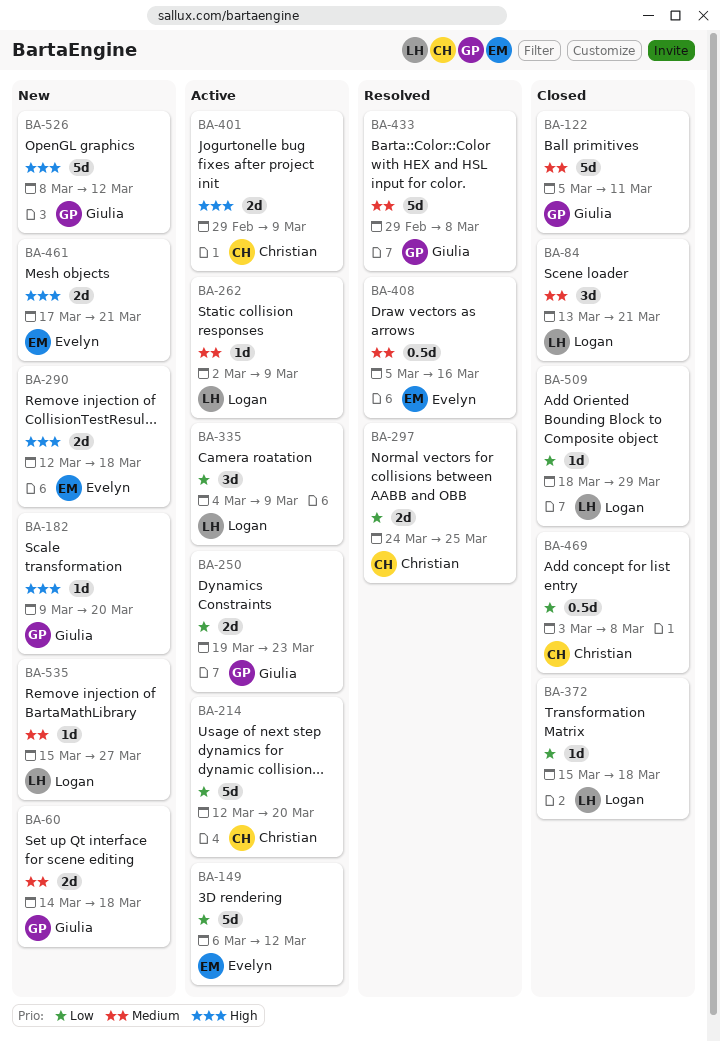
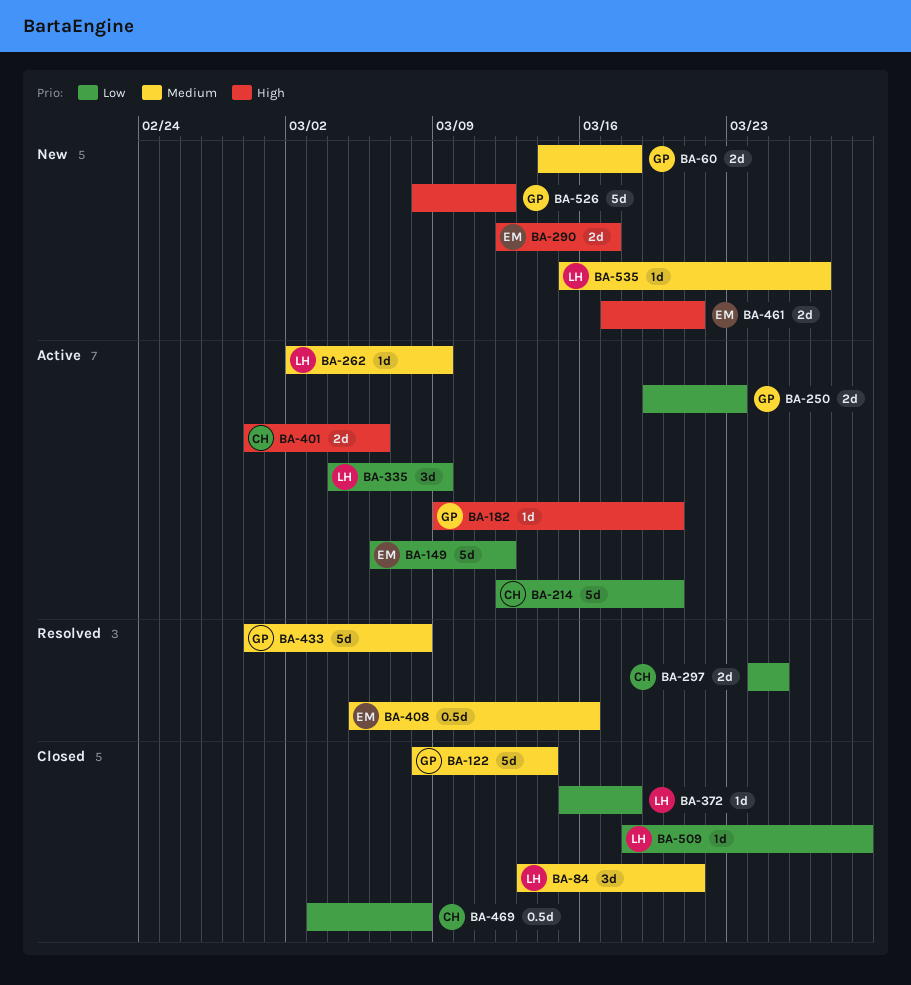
BA-122, start: Mar 5 -> Mar 8
BA-122, due: Mar 11 -> Mar 14
BA-182, status: New -> Active
BA-290, due: Mar 18 -> Mar 17
BA-401, due: Mar 9 -> Mar 6

